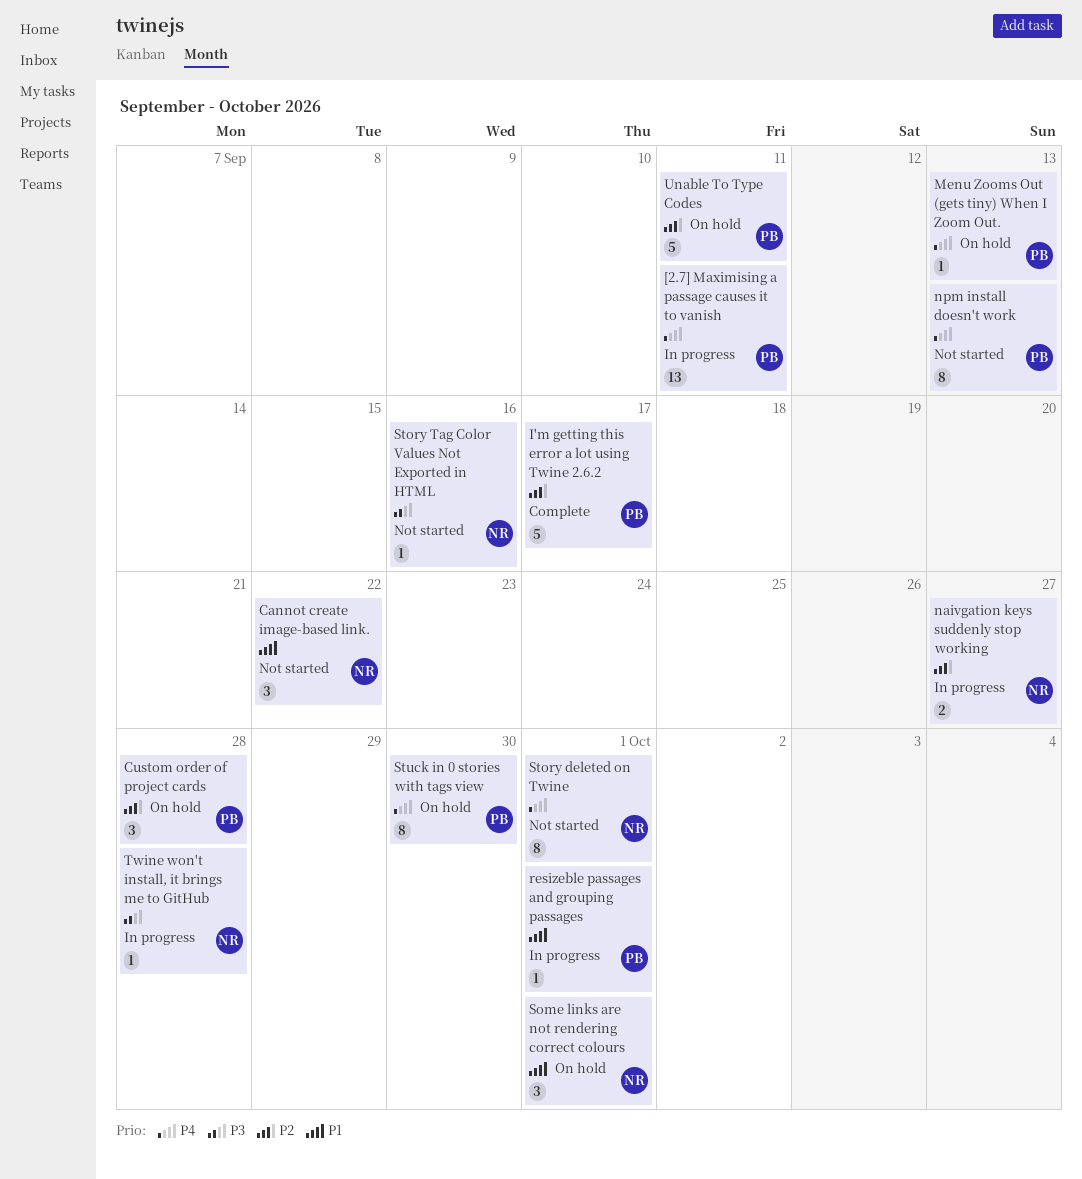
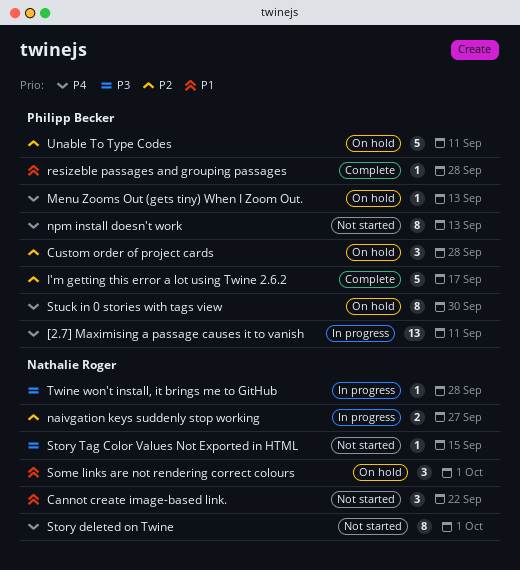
resizeble passages and grouping passages, status: In progress -> Complete
resizeble passages and grouping passages, due: Oct 1 -> Sep 28
Story Tag Color Values Not Exported in HTML, due: Sep 16 -> Sep 15

